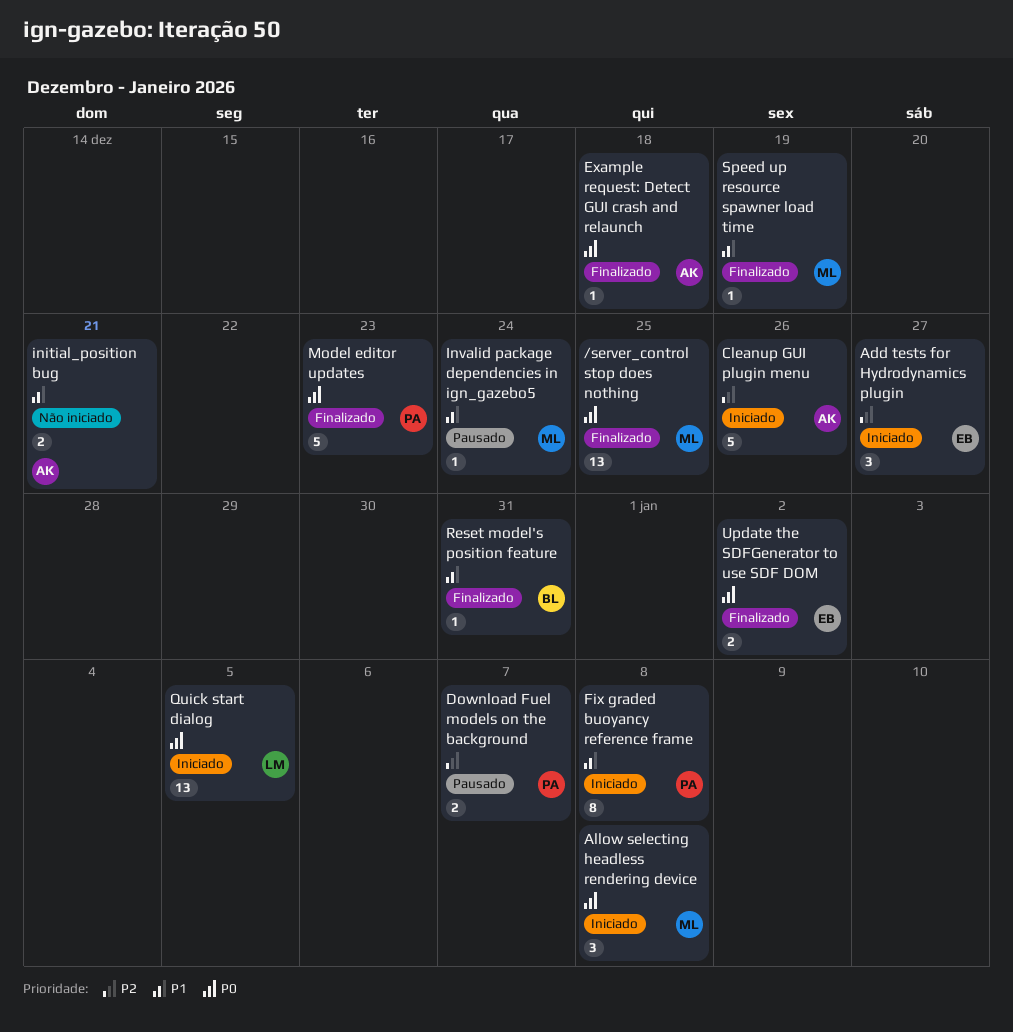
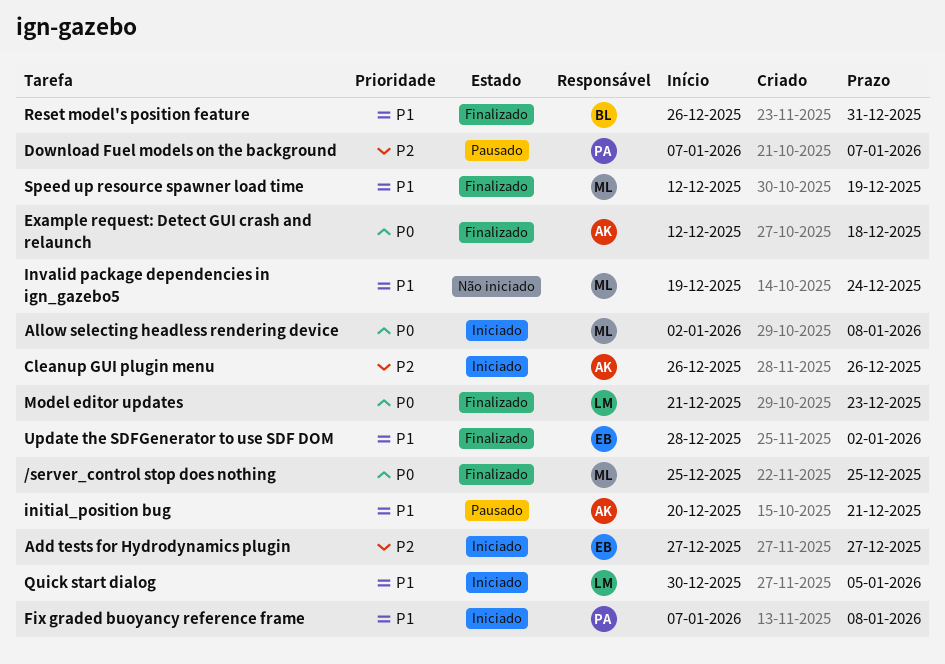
initial_position bug, status: Não iniciado -> Pausado
Invalid package dependencies in ign_gazebo5, status: Pausado -> Não iniciado
Model editor updates, owner: PA -> LM
Quick start dialog, priority: P0 -> P1
Update the SDFGenerator to use SDF DOM, priority: P0 -> P1

